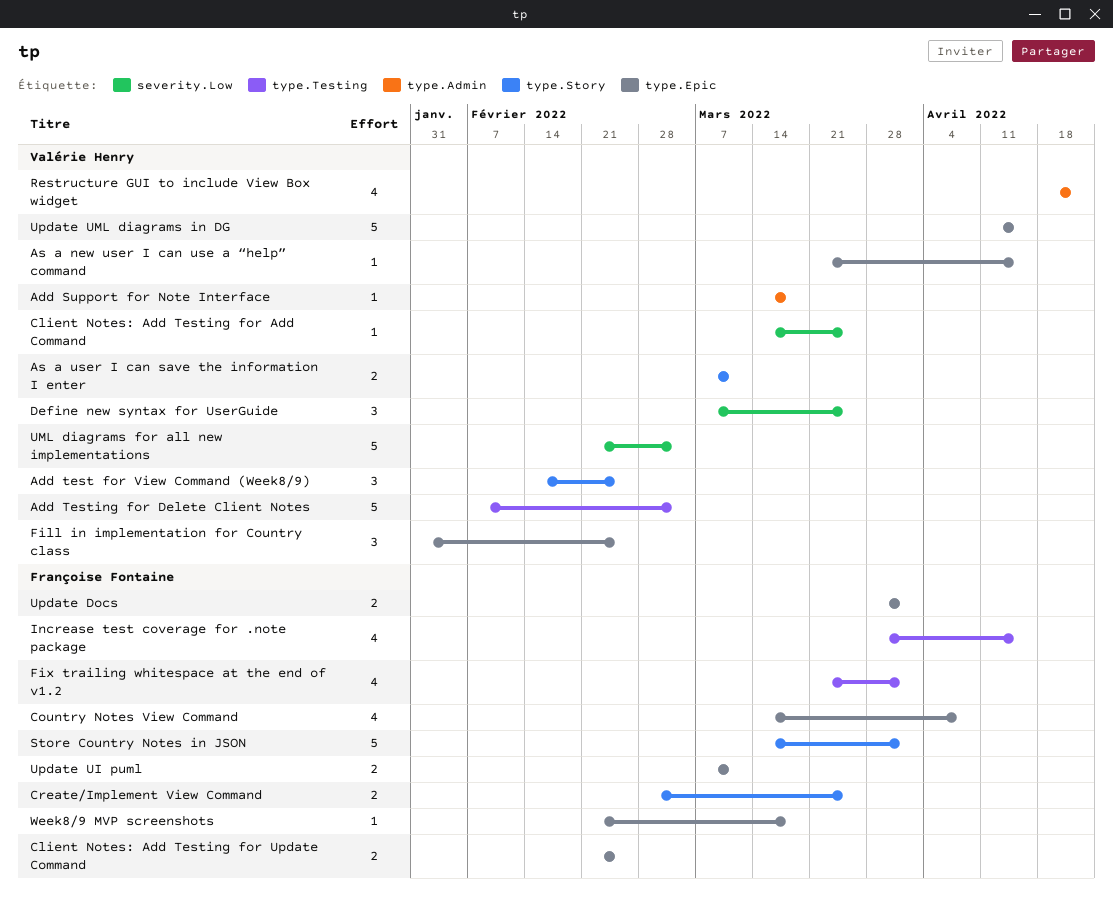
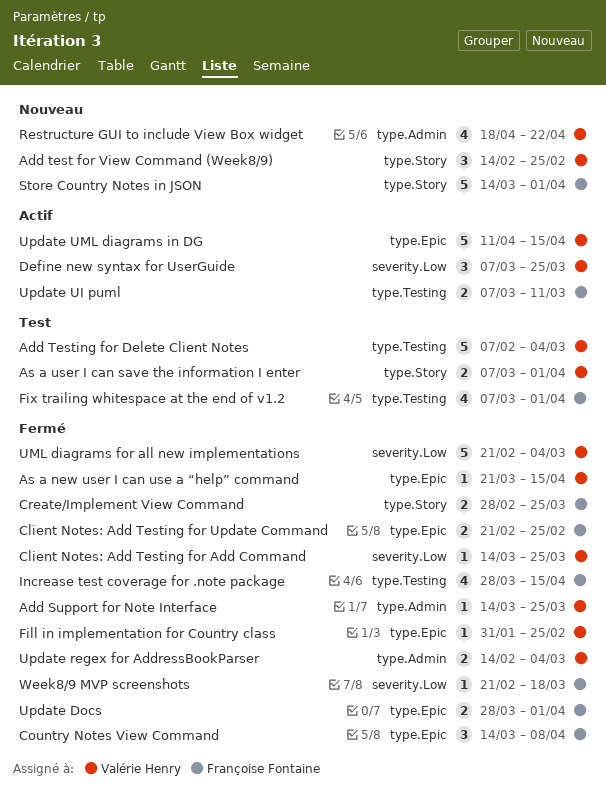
Add Support for Note Interface, due: Mar 18 -> Mar 25
As a user I can save the information I enter, due: Mar 11 -> Apr 1
Country Notes View Command, estimate: 4 -> 3
Fill in implementation for Country class, estimate: 3 -> 1
Fix trailing whitespace at the end of v1.2, start: Mar 21 -> Mar 7
Update regex for AddressBookParser: none -> present
Update UI puml, label: type.Epic -> type.Testing
Week8/9 MVP screenshots, label: type.Epic -> severity.Low

